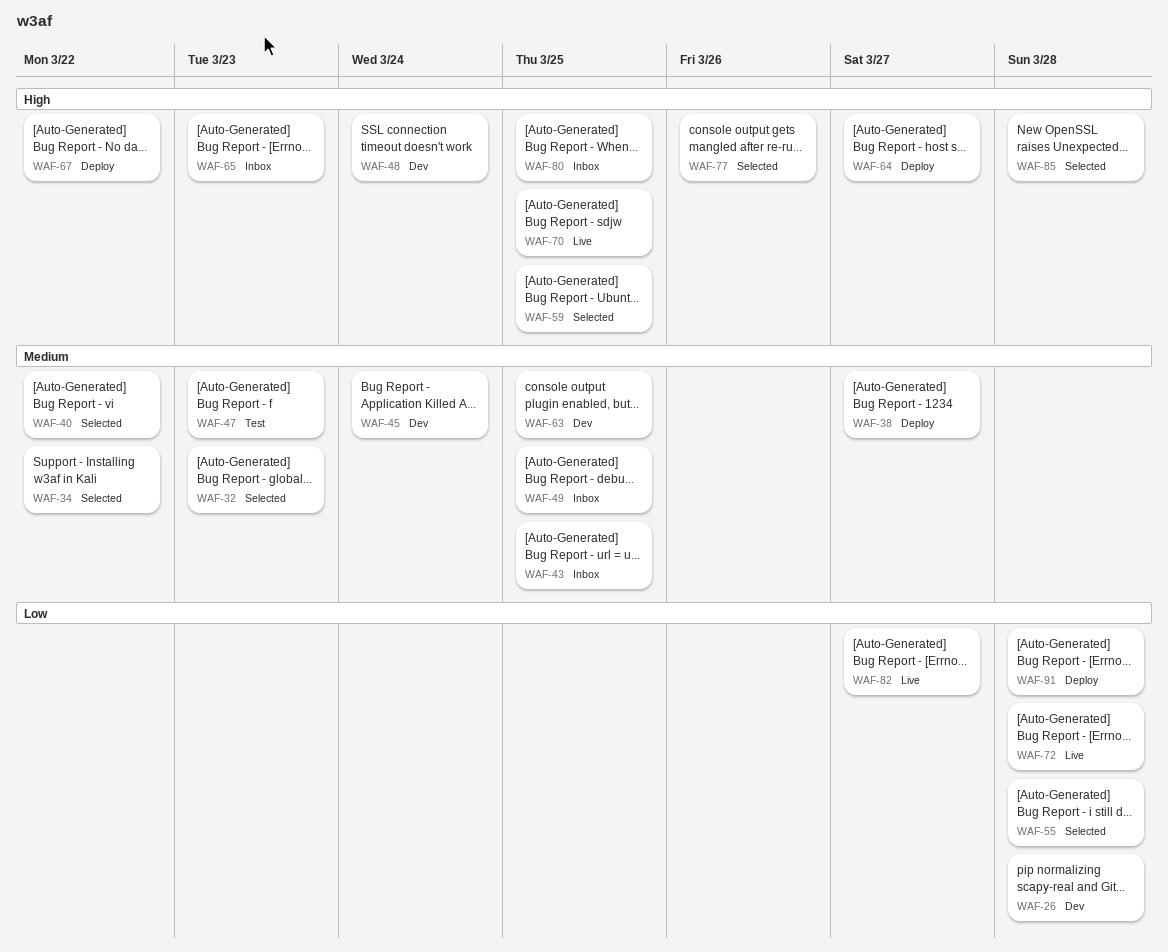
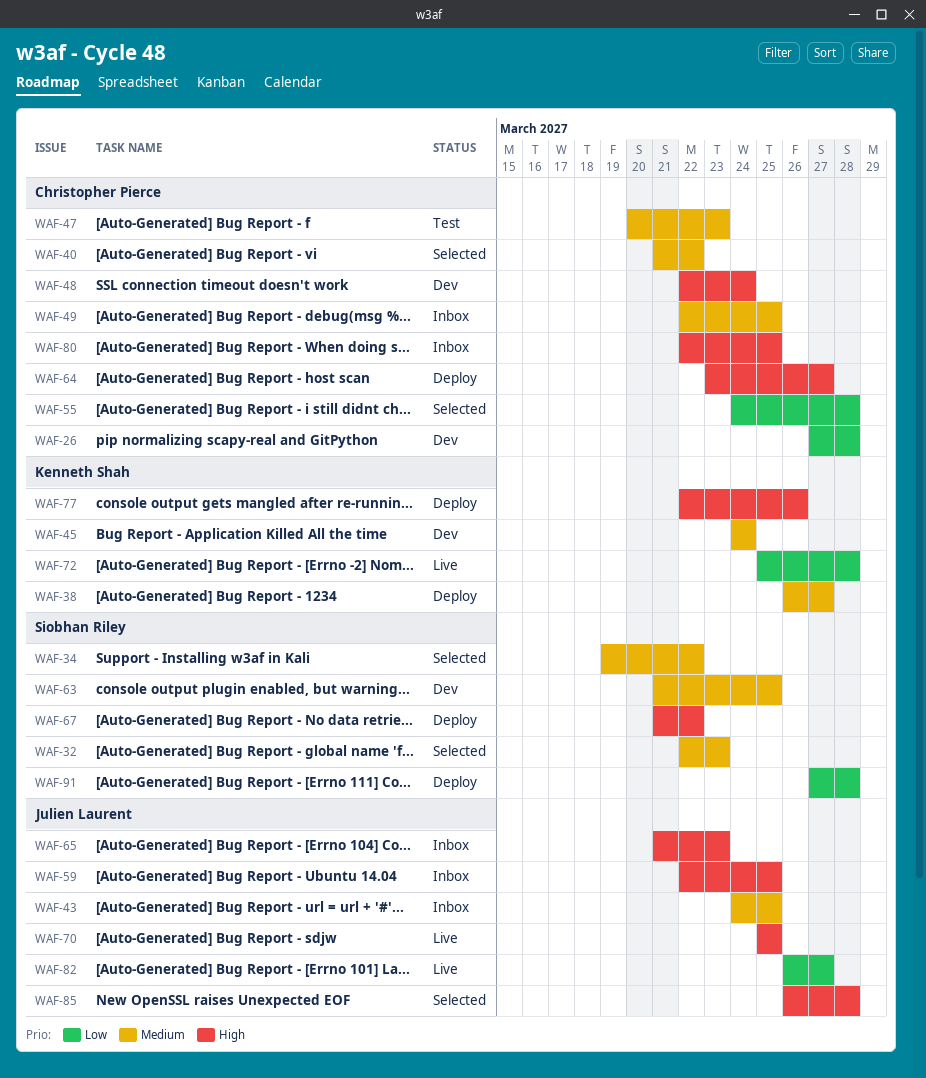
WAF-59, status: Selected -> Inbox
WAF-77, status: Selected -> Deploy

